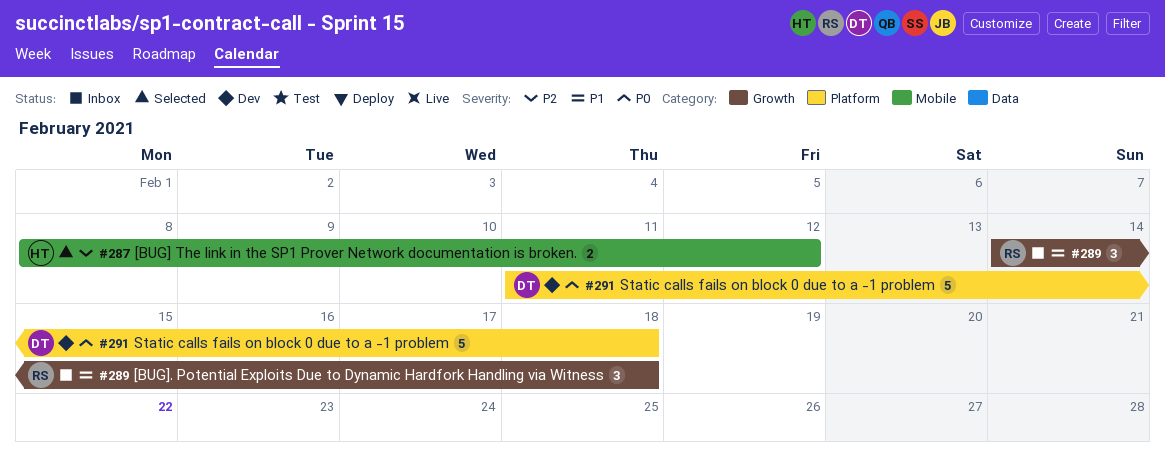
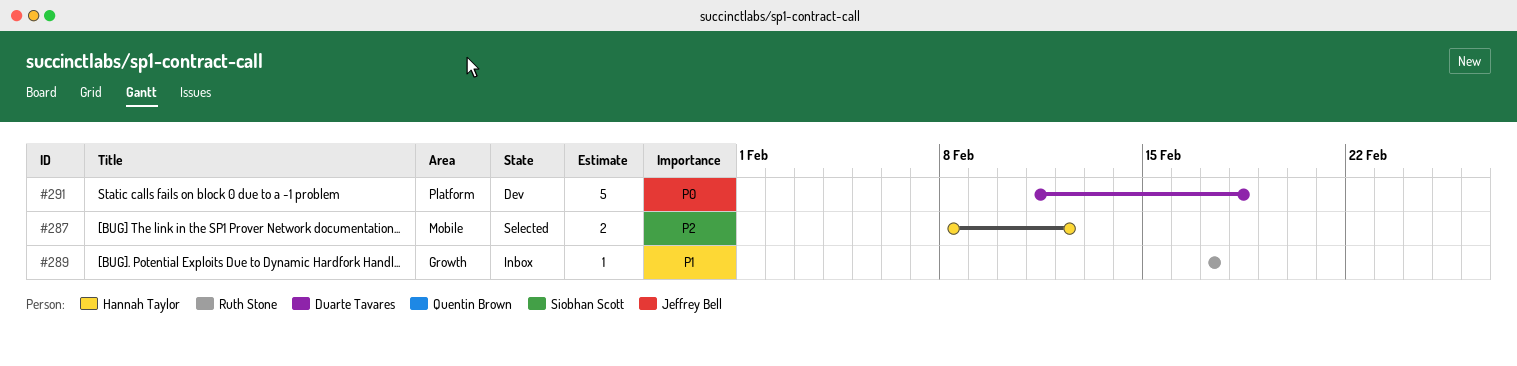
#289, estimate: 3 -> 1
#289, start: Feb 14 -> Feb 17
#289, due: Feb 18 -> Feb 17

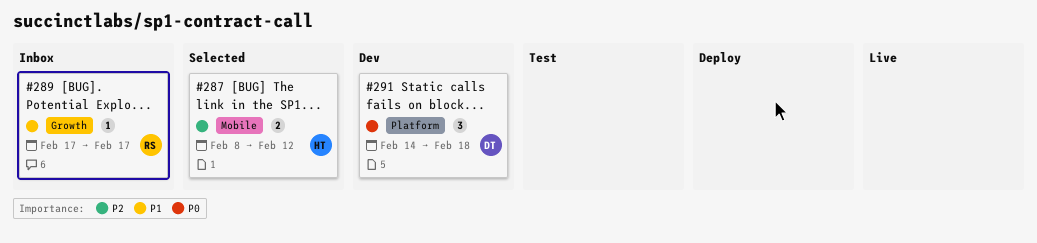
#291, estimate: 5 -> 3
#291, start: Feb 11 -> Feb 14

